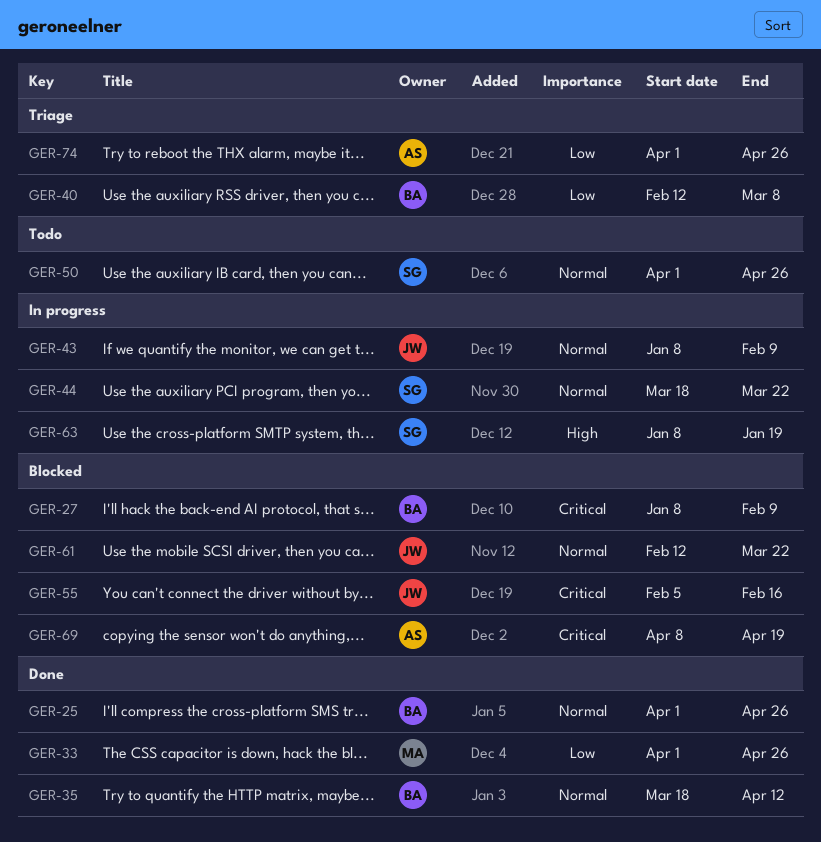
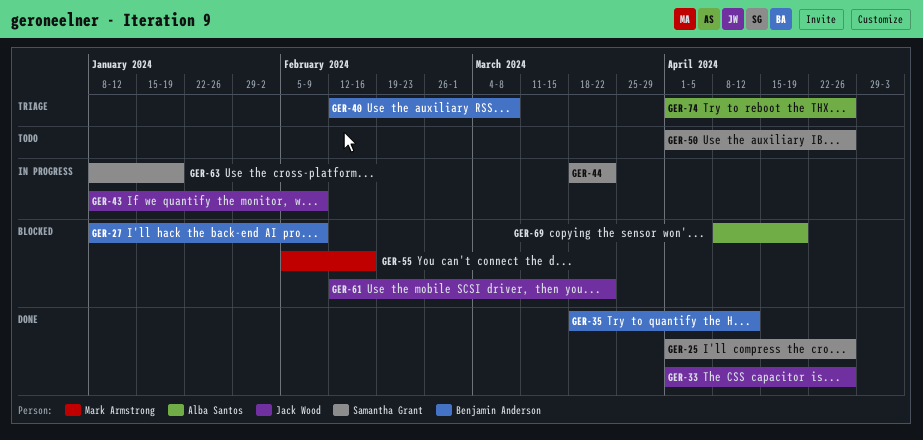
GER-25, owner: Benjamin Anderson -> Samantha Grant
GER-33, owner: Mark Armstrong -> Jack Wood
GER-55, owner: Jack Wood -> Mark Armstrong

